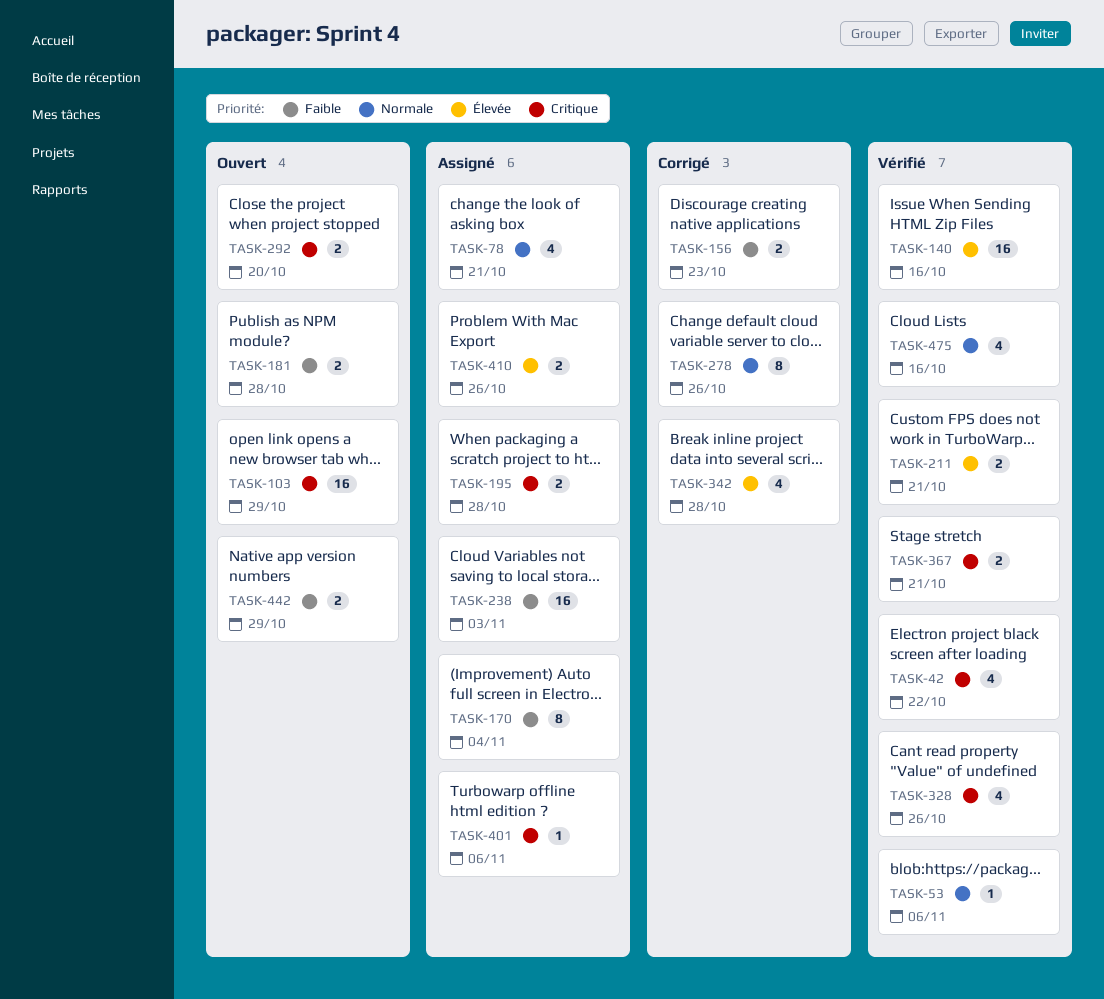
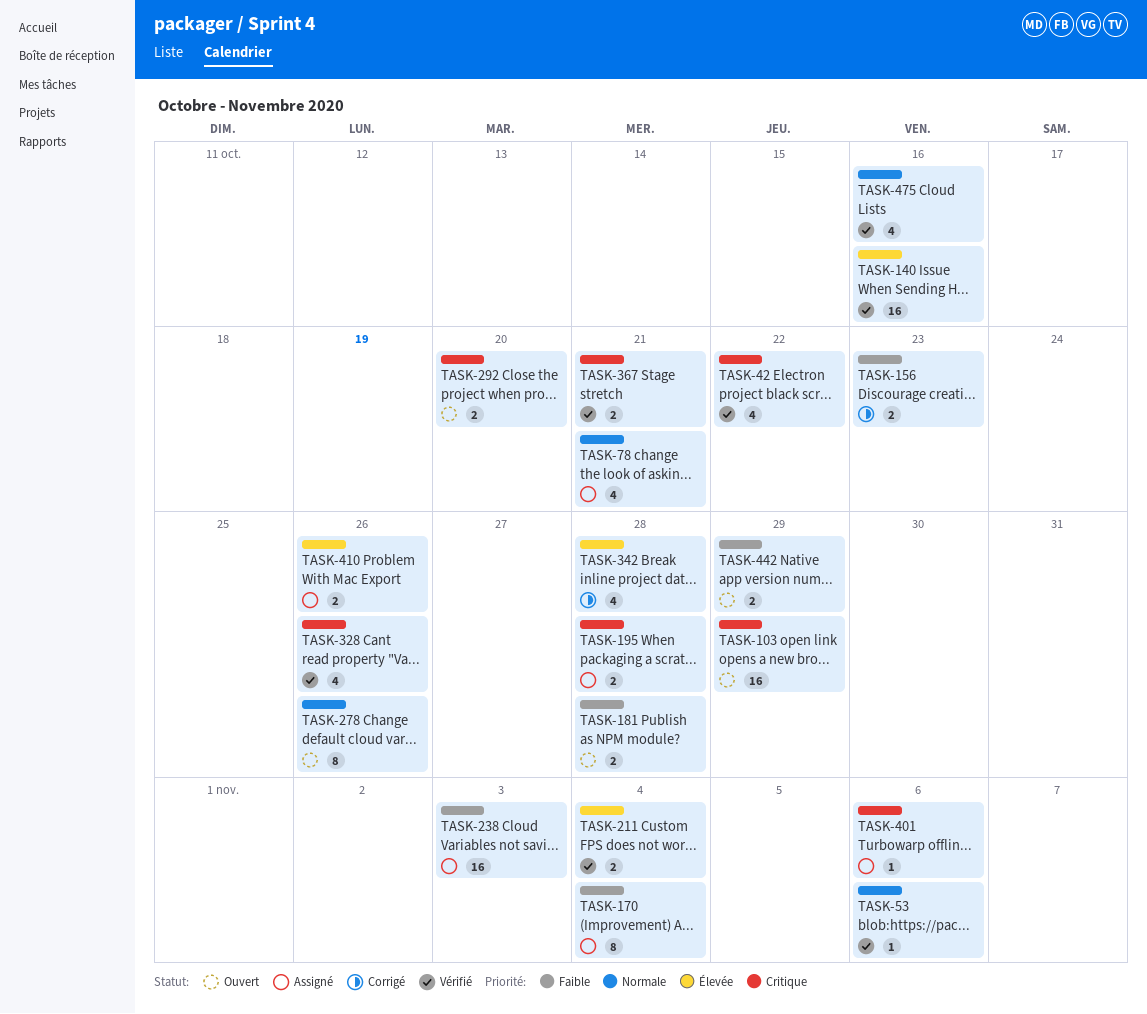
TASK-211, due: Oct 21 -> Nov 4
TASK-278, status: Corrigé -> Ouvert

